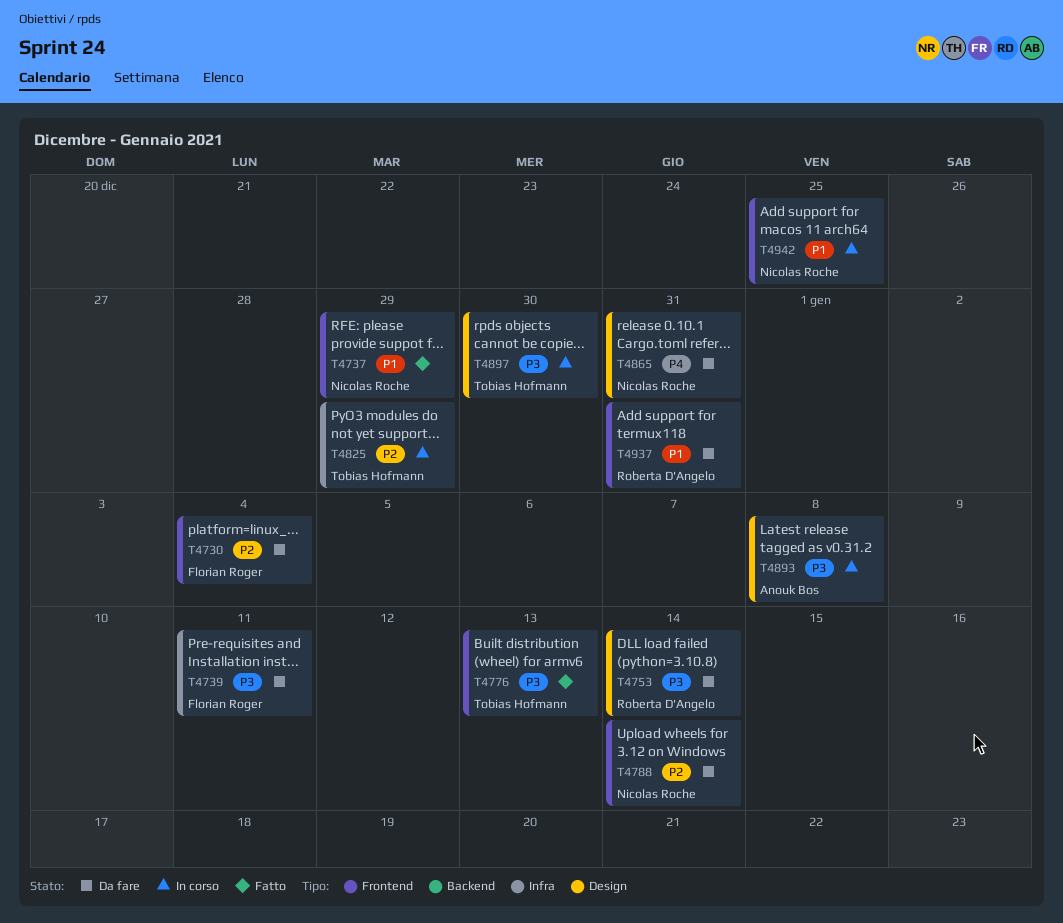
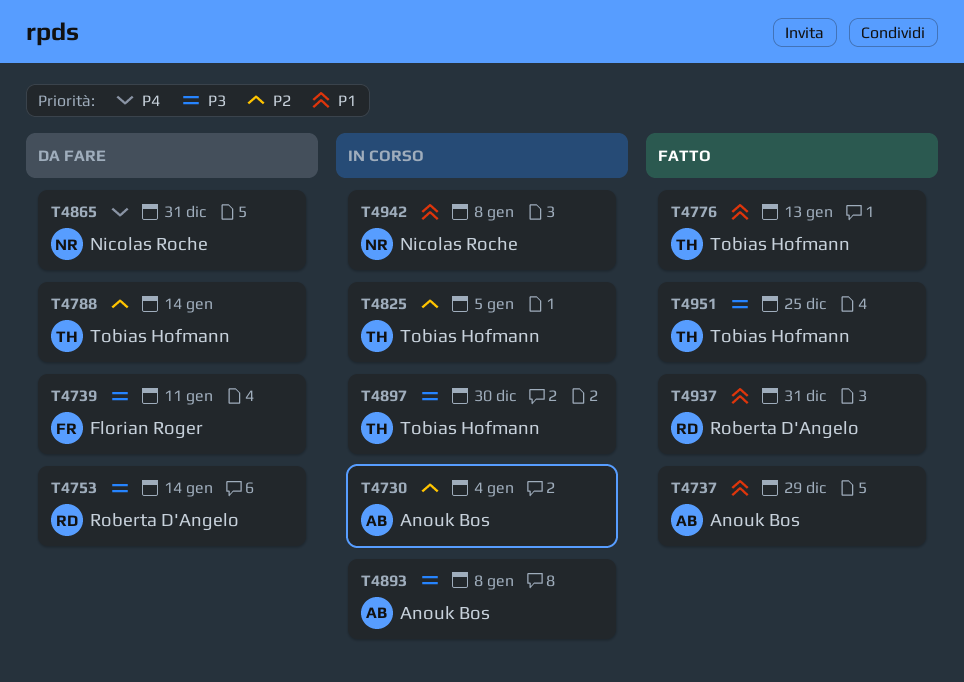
T4730, status: Da fare -> In corso
T4730, owner: Florian Roger -> Anouk Bos
T4737, owner: Nicolas Roche -> Anouk Bos
T4776, priority: P3 -> P1
T4788, owner: Nicolas Roche -> Tobias Hofmann
T4825, due: Dec 29 -> Jan 5
T4937, status: Da fare -> Fatto
T4942, due: Dec 25 -> Jan 8
T4951: none -> present

